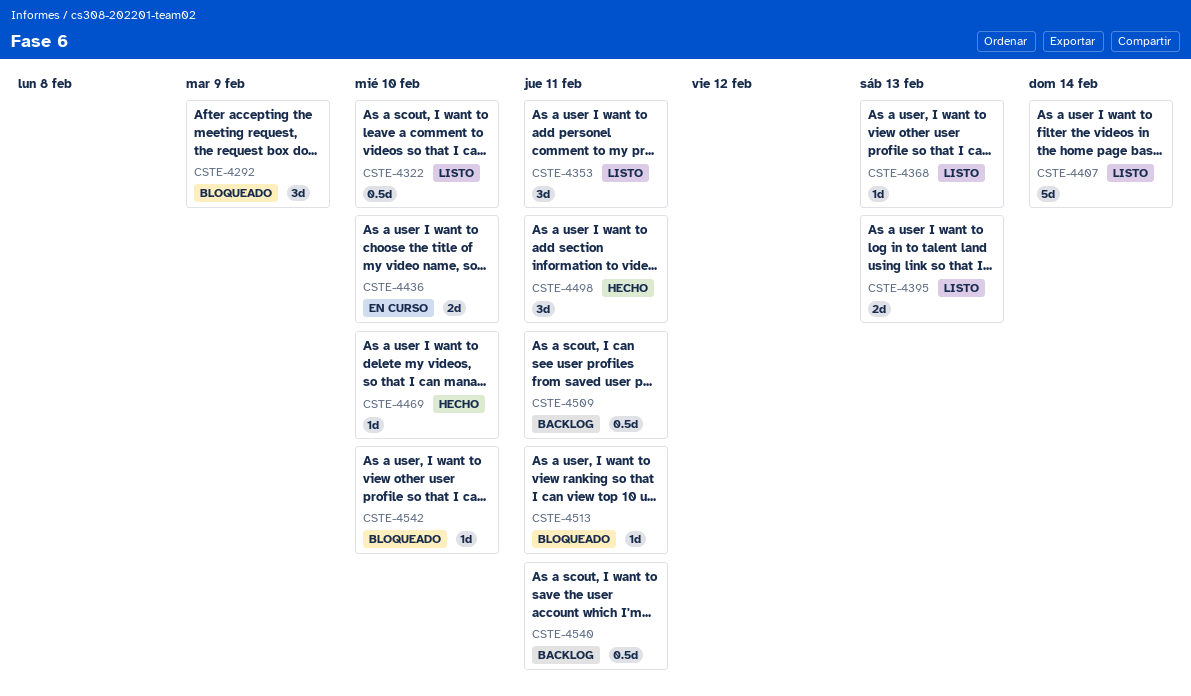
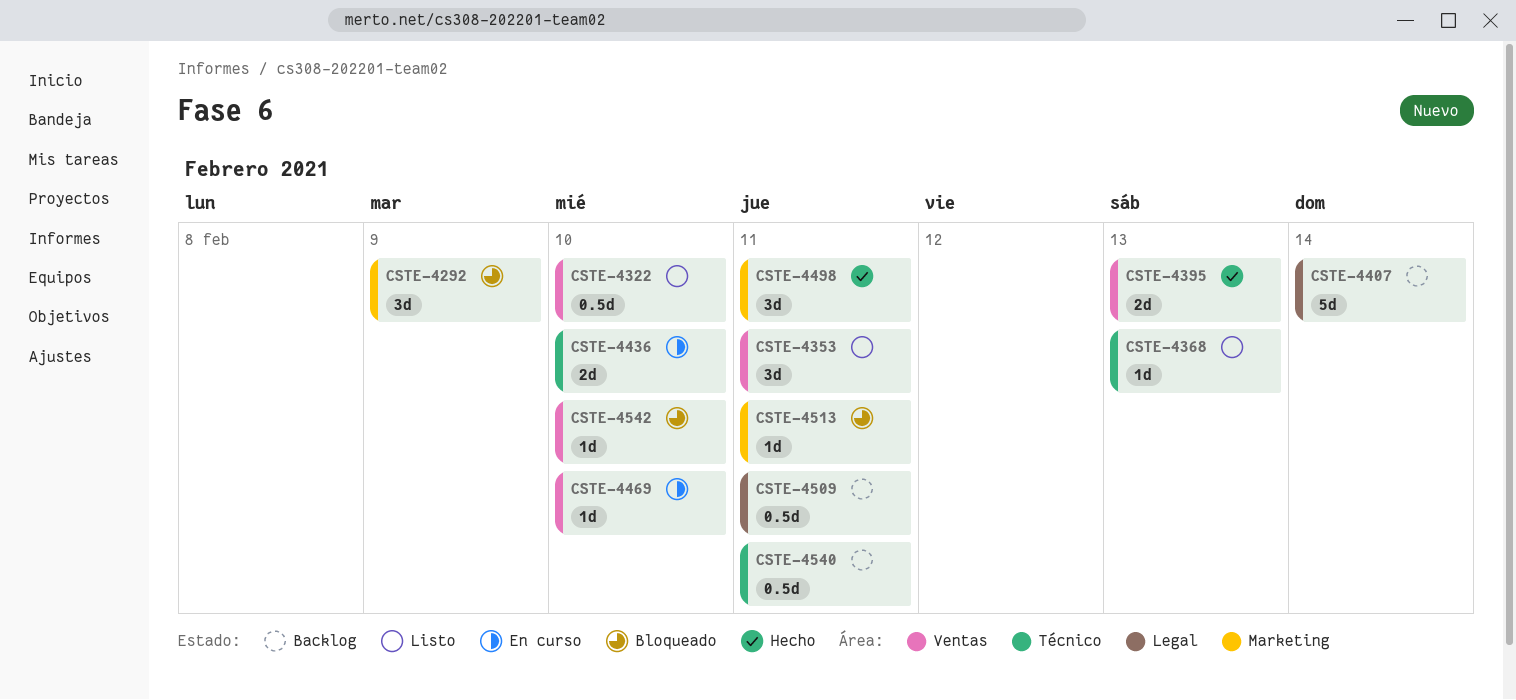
CSTE-4395, status: Listo -> Hecho
CSTE-4407, status: Listo -> Backlog
CSTE-4469, status: Hecho -> En curso

